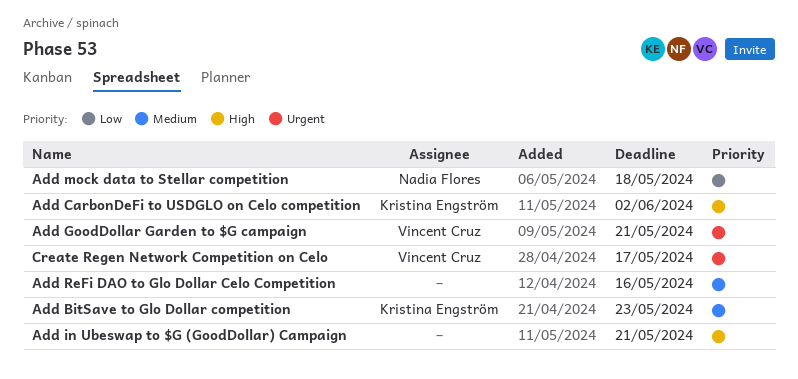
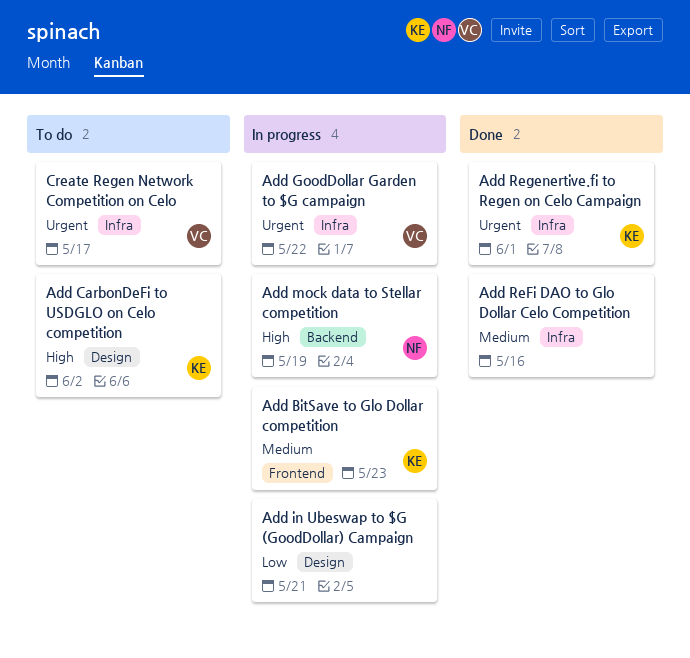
Add GoodDollar Garden to $G campaign, due: May 21 -> May 22
Add in Ubeswap to $G (GoodDollar) Campaign, priority: High -> Low
Add mock data to Stellar competition, priority: Low -> High
Add mock data to Stellar competition, due: May 18 -> May 19
Add Regenertive.fi to Regen on Celo Campaign: none -> present

